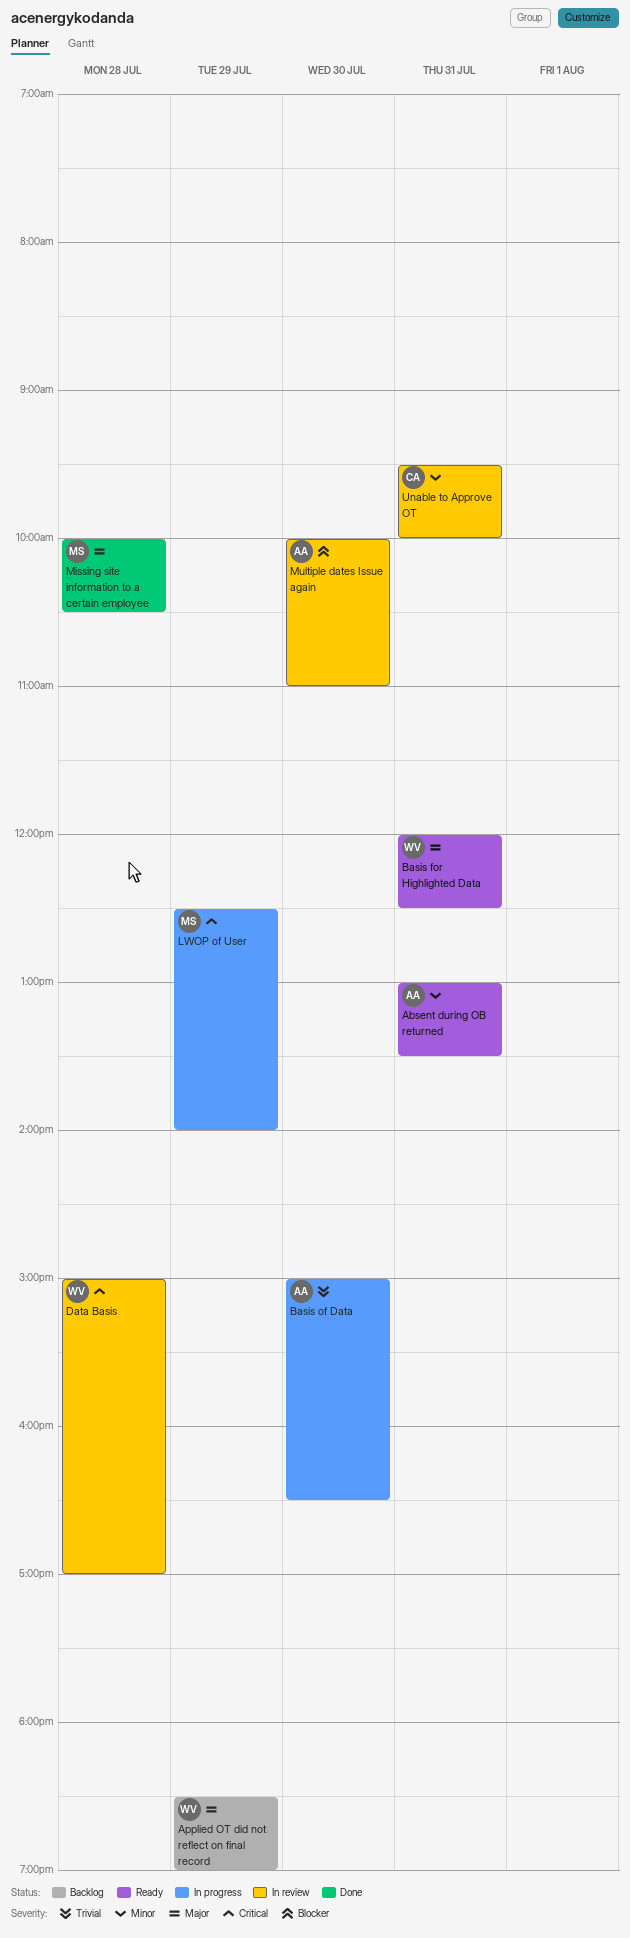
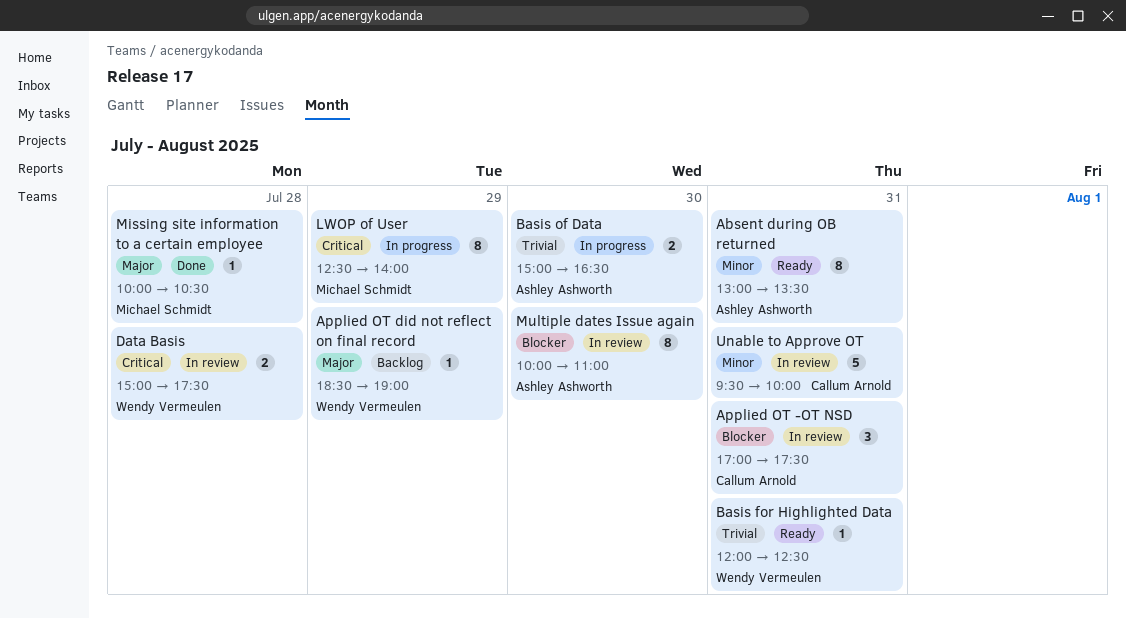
Applied OT -OT NSD: none -> present
Basis for Highlighted Data, priority: Major -> Trivial
Data Basis, ends: 17:00 -> 17:30

